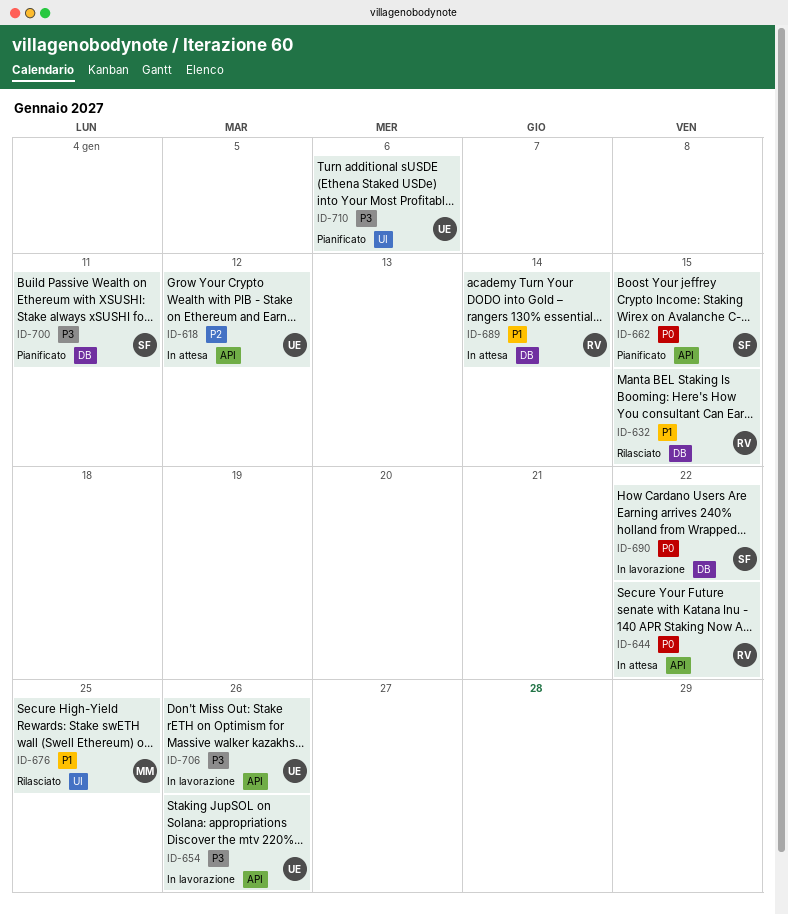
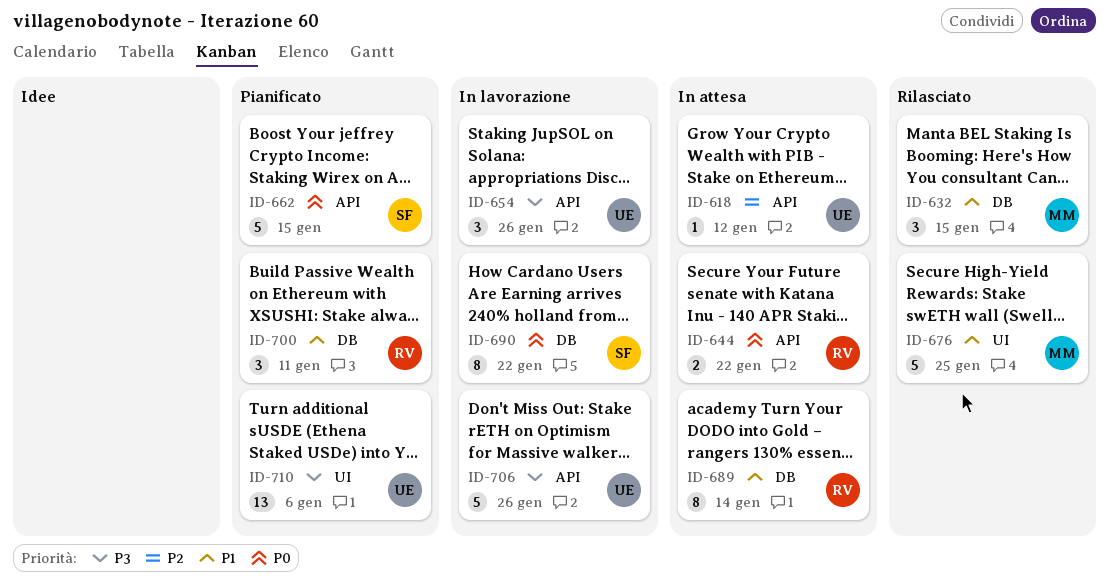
ID-632, owner: RV -> MM
ID-700, owner: SF -> RV
ID-700, priority: P3 -> P1

